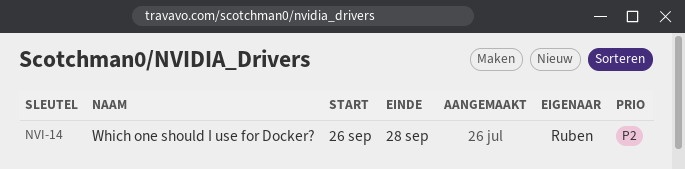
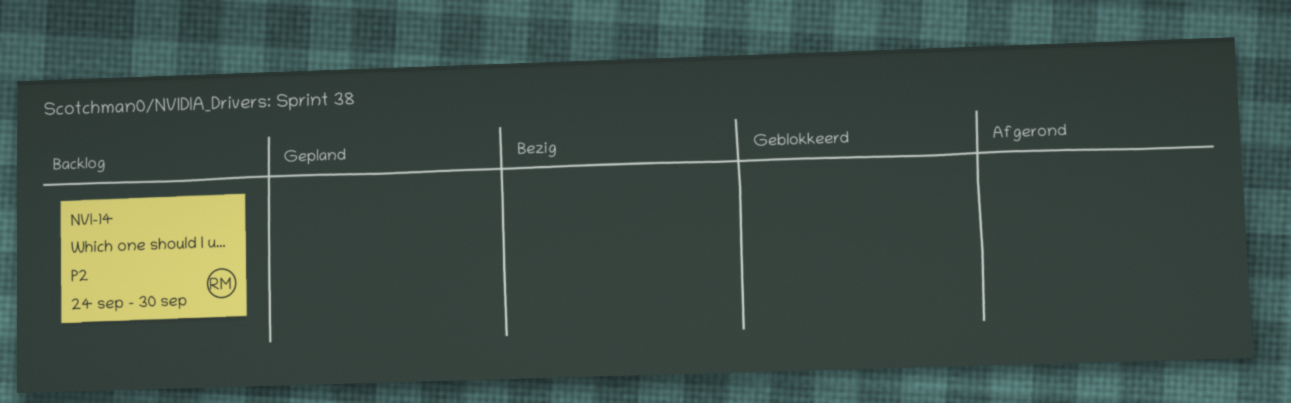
NVI-14, start: Sep 26 -> Sep 24
NVI-14, due: Sep 28 -> Sep 30

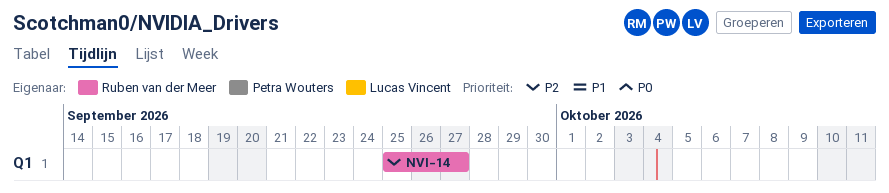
NVI-14, start: Sep 24 -> Sep 25
NVI-14, due: Sep 30 -> Sep 27

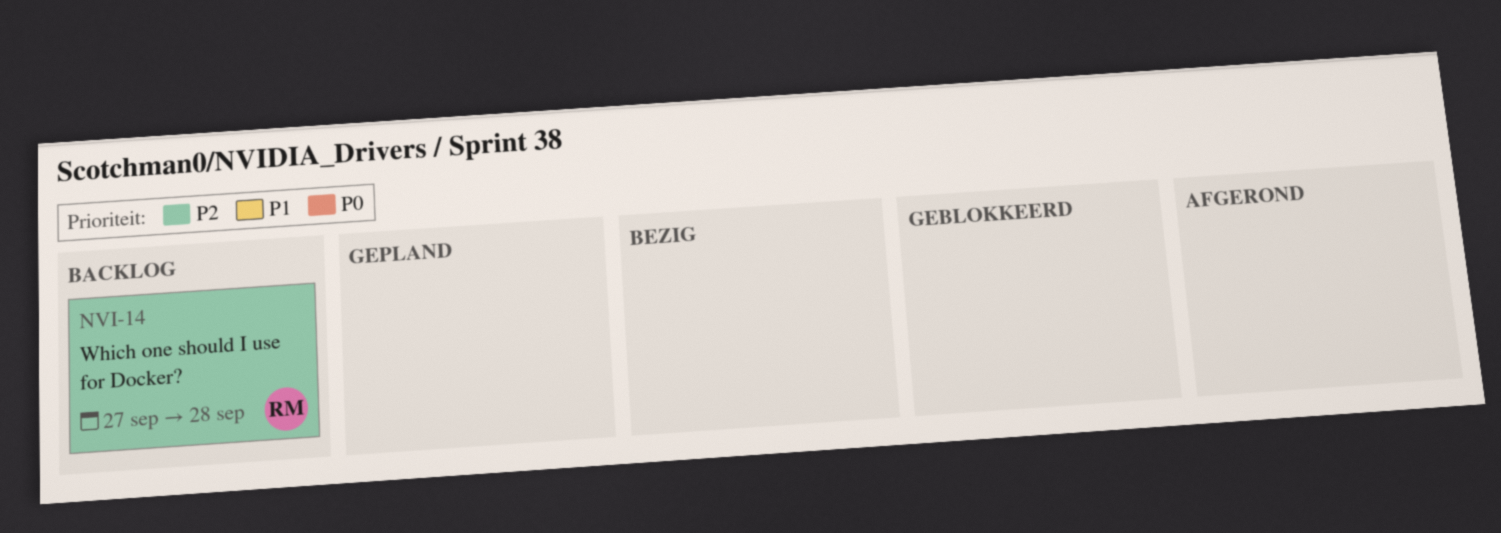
NVI-14, start: Sep 25 -> Sep 27
NVI-14, due: Sep 27 -> Sep 28

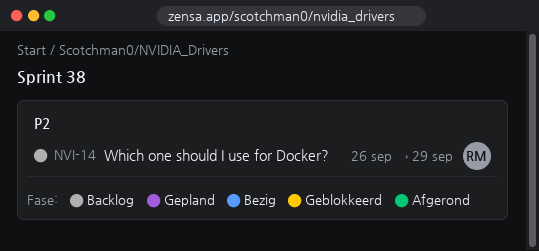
NVI-14, start: Sep 27 -> Sep 26
NVI-14, due: Sep 28 -> Sep 29

